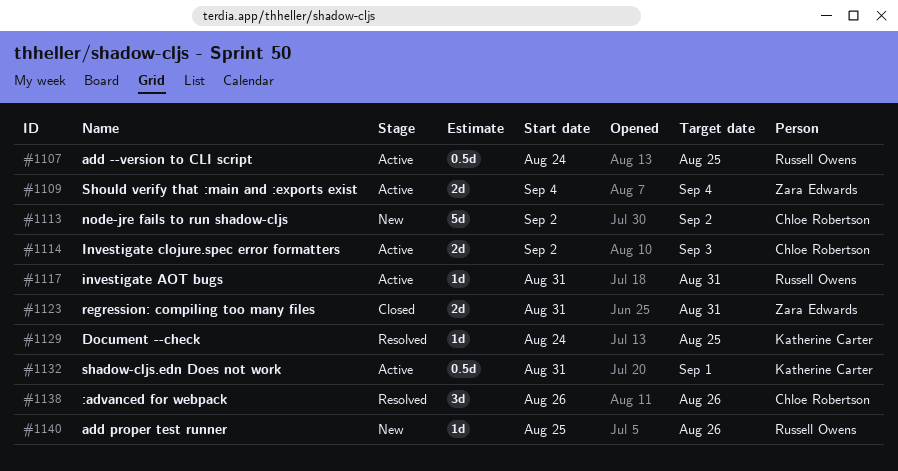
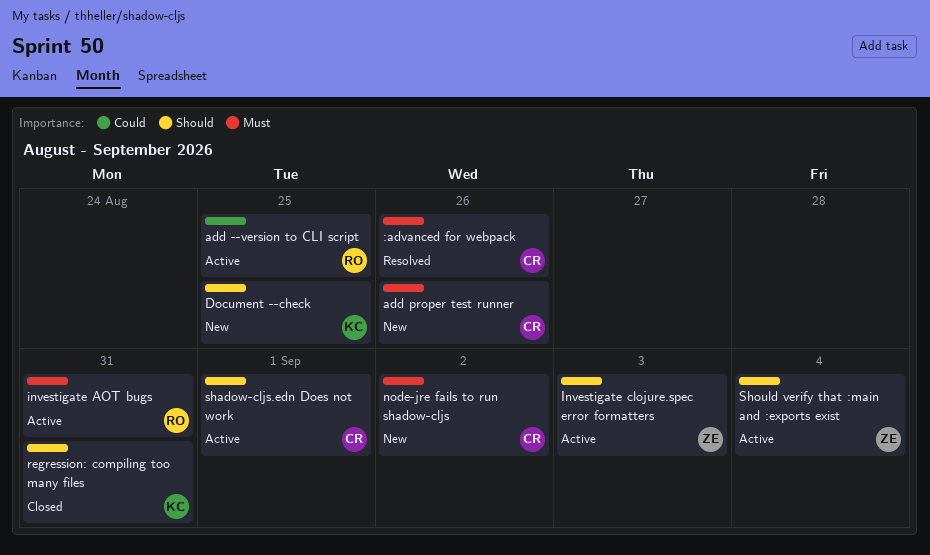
add proper test runner, owner: Russell Owens -> Chloe Robertson
Document --check, status: Resolved -> New
Investigate clojure.spec error formatters, owner: Chloe Robertson -> Zara Edwards
regression: compiling too many files, owner: Zara Edwards -> Katherine Carter
shadow-cljs.edn Does not work, owner: Katherine Carter -> Chloe Robertson

